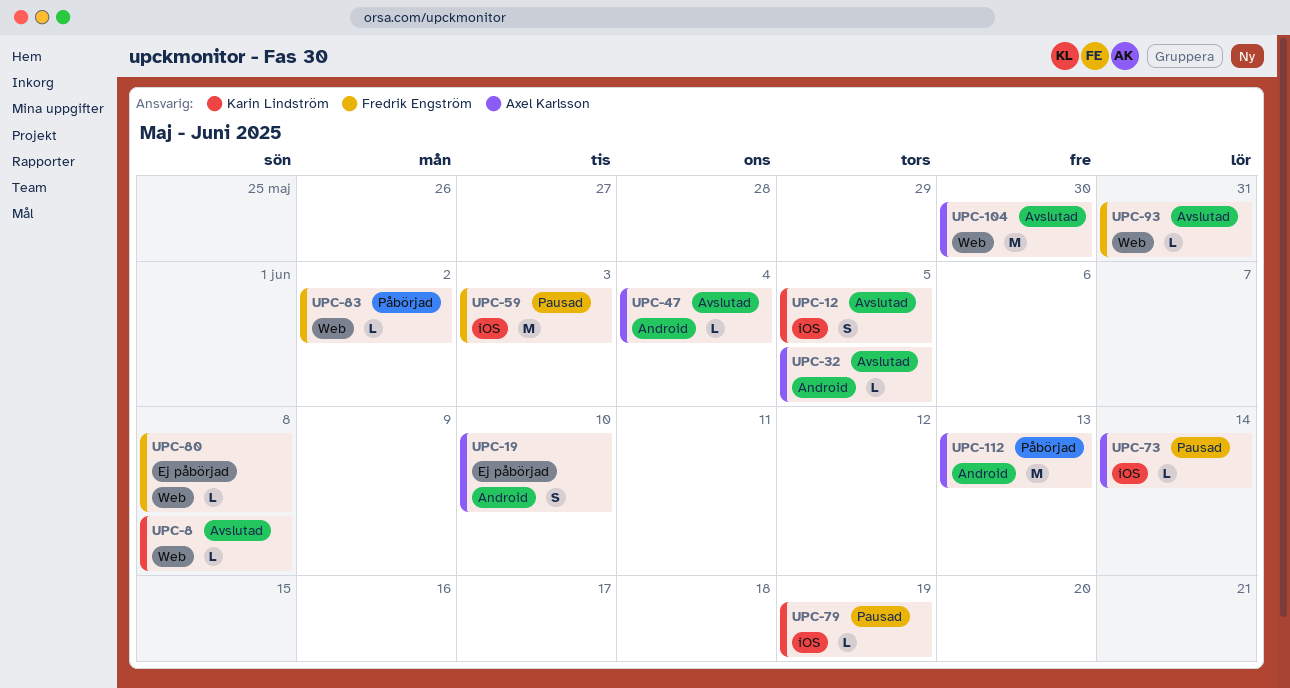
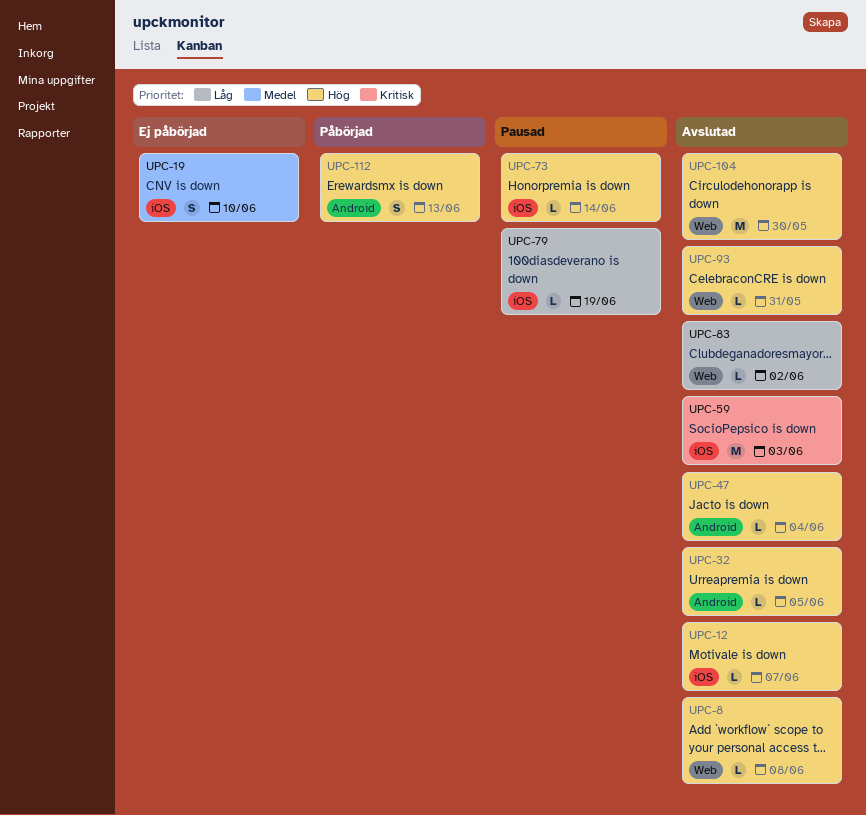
UPC-12, estimate: S -> L
UPC-12, due: Jun 5 -> Jun 7
UPC-19, label: Android -> iOS
UPC-59, status: Pausad -> Avslutad
UPC-80: present -> none
UPC-83, status: Påbörjad -> Avslutad
UPC-112, estimate: M -> S

